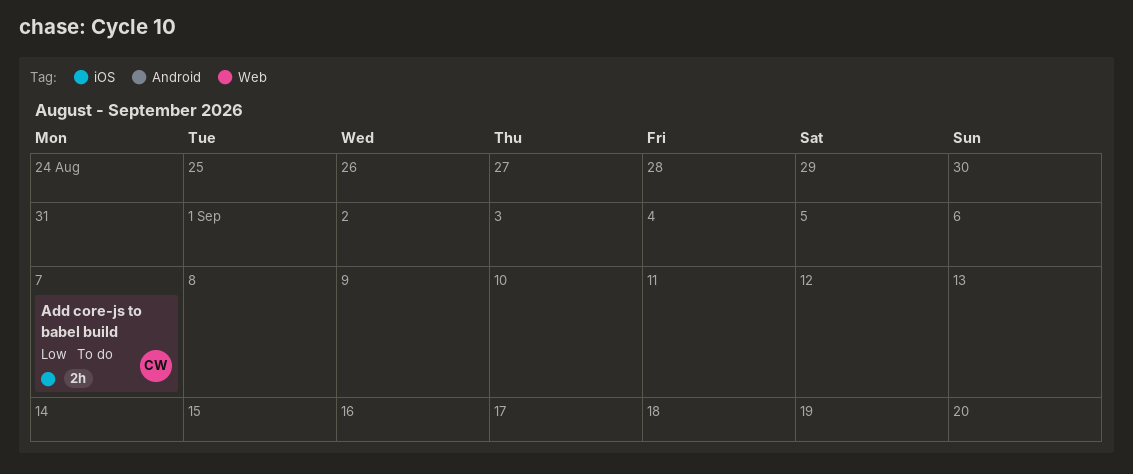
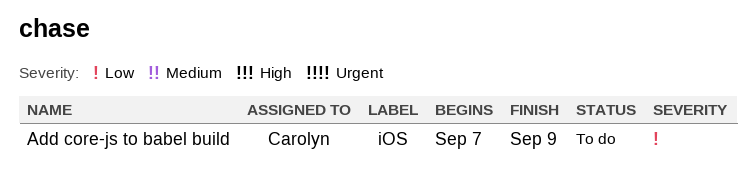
Add core-js to babel build, due: Sep 7 -> Sep 9

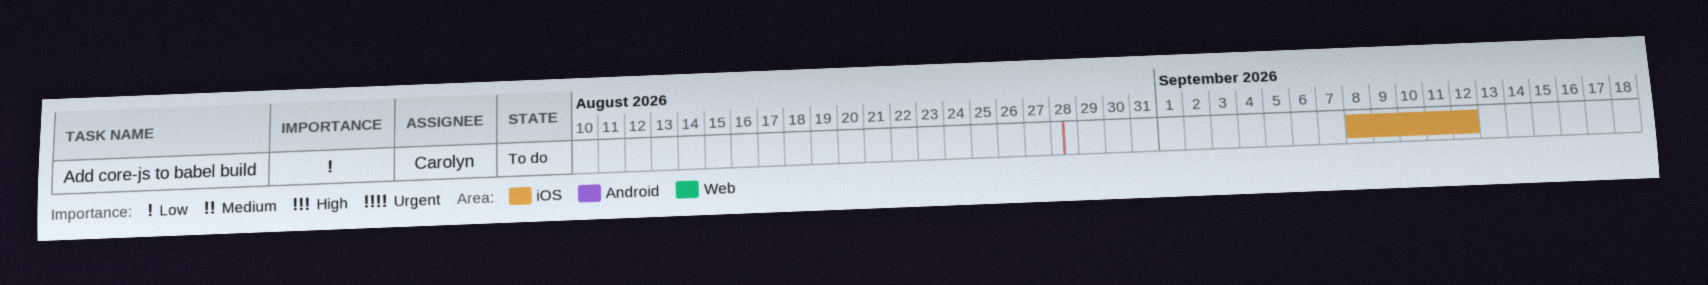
Add core-js to babel build, start: Sep 7 -> Sep 8
Add core-js to babel build, due: Sep 9 -> Sep 12

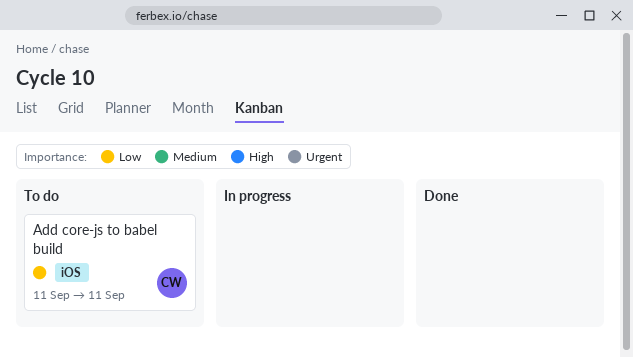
Add core-js to babel build, start: Sep 8 -> Sep 11
Add core-js to babel build, due: Sep 12 -> Sep 11

